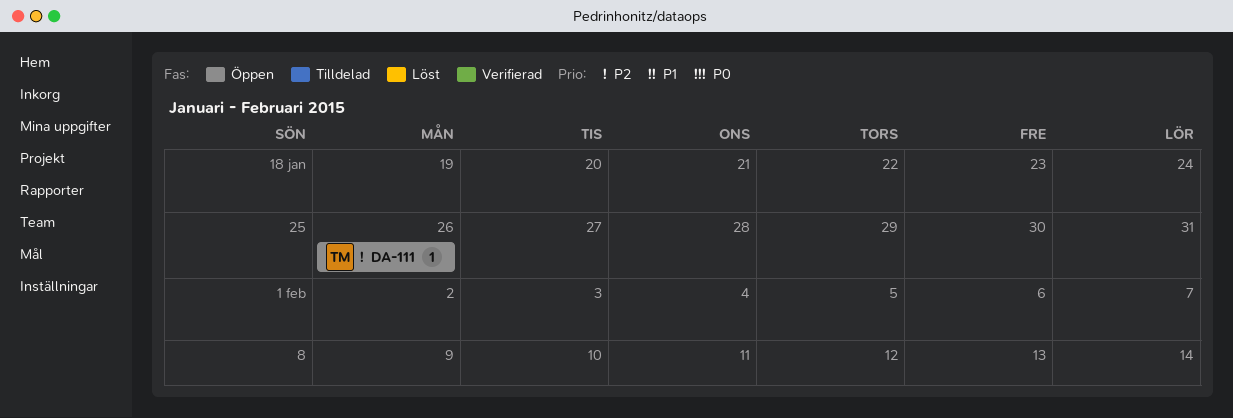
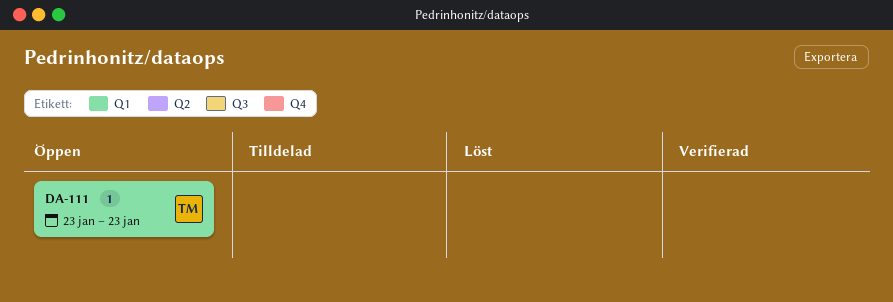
DA-111, start: Jan 26 -> Jan 23
DA-111, due: Jan 26 -> Jan 23

